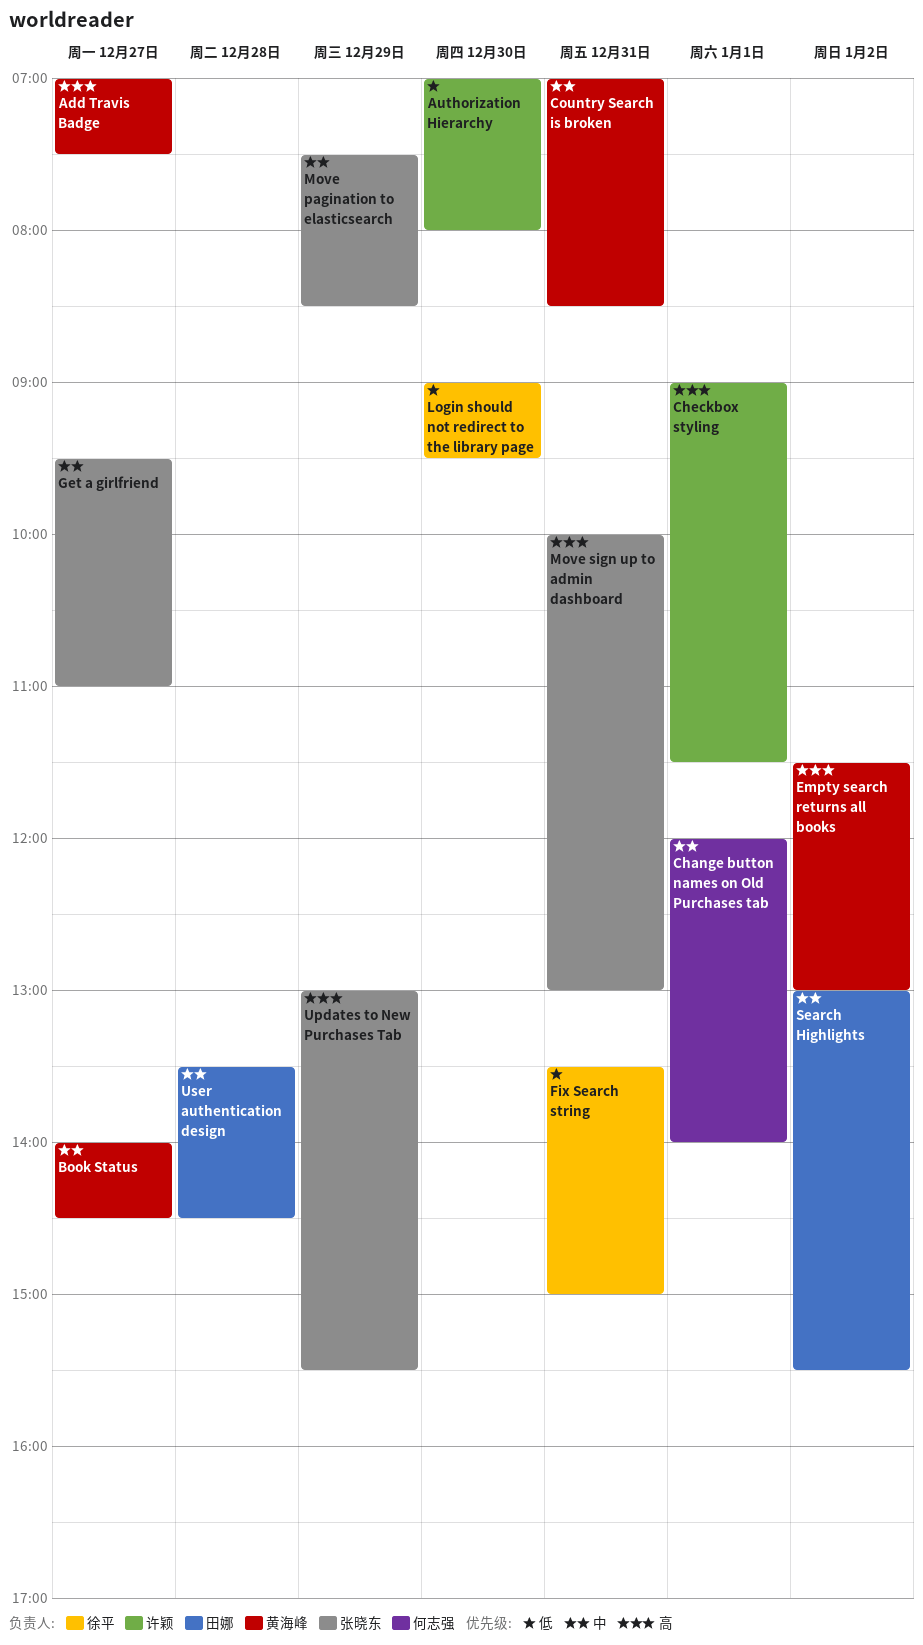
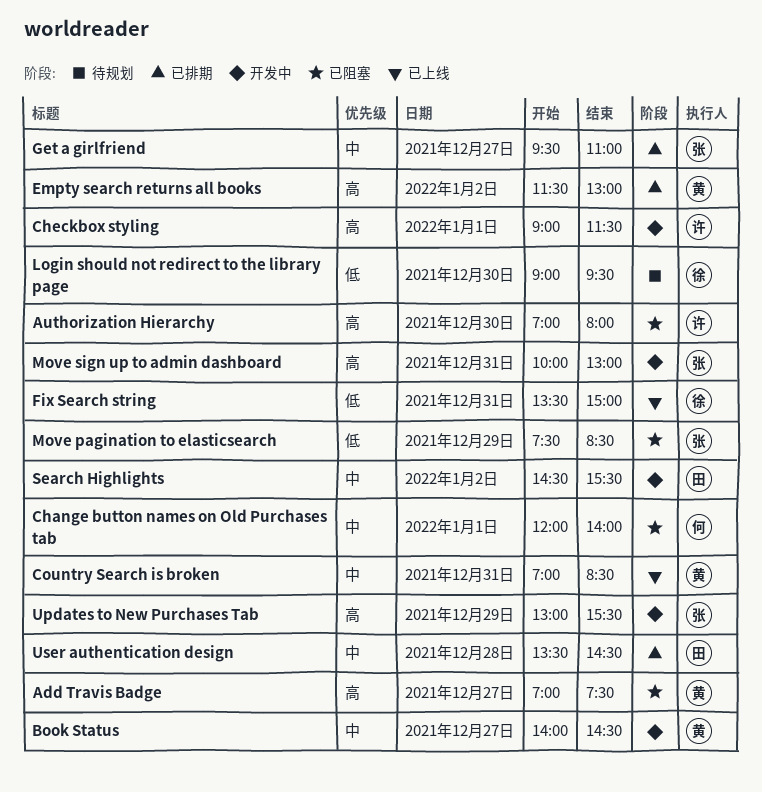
Authorization Hierarchy, priority: 低 -> 高
Move pagination to elasticsearch, priority: 中 -> 低
Search Highlights, begins: 13:00 -> 14:30

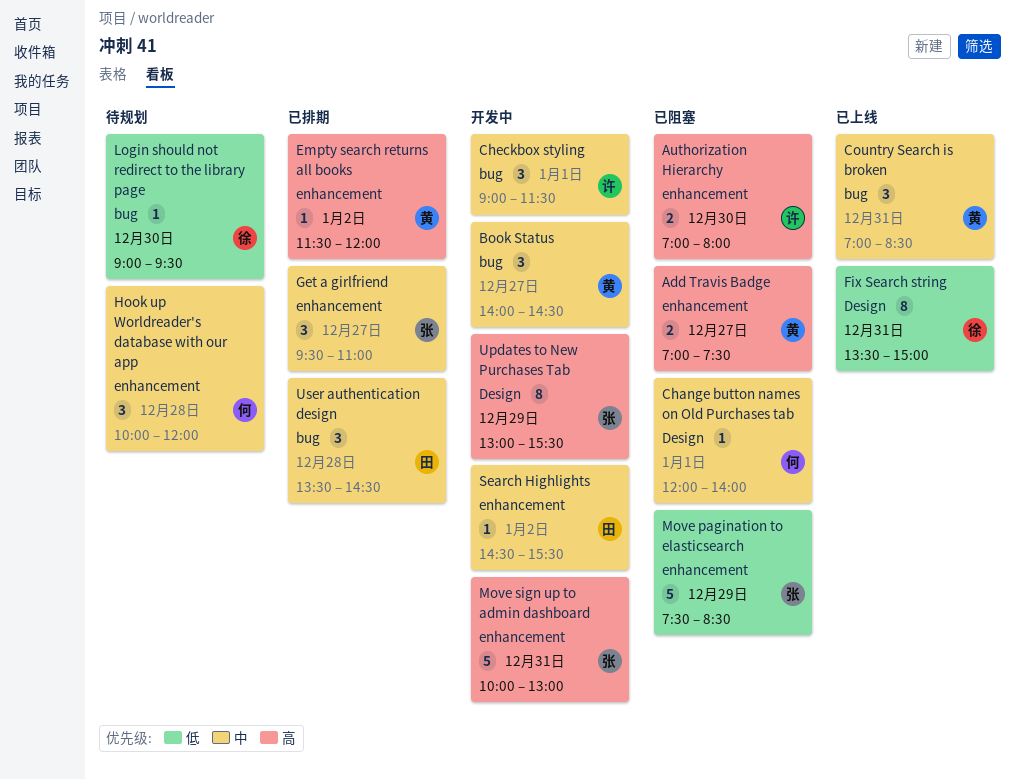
Checkbox styling, priority: 高 -> 中
Empty search returns all books, ends: 13:00 -> 12:00
Hook up Worldreader's database with our app: none -> present

